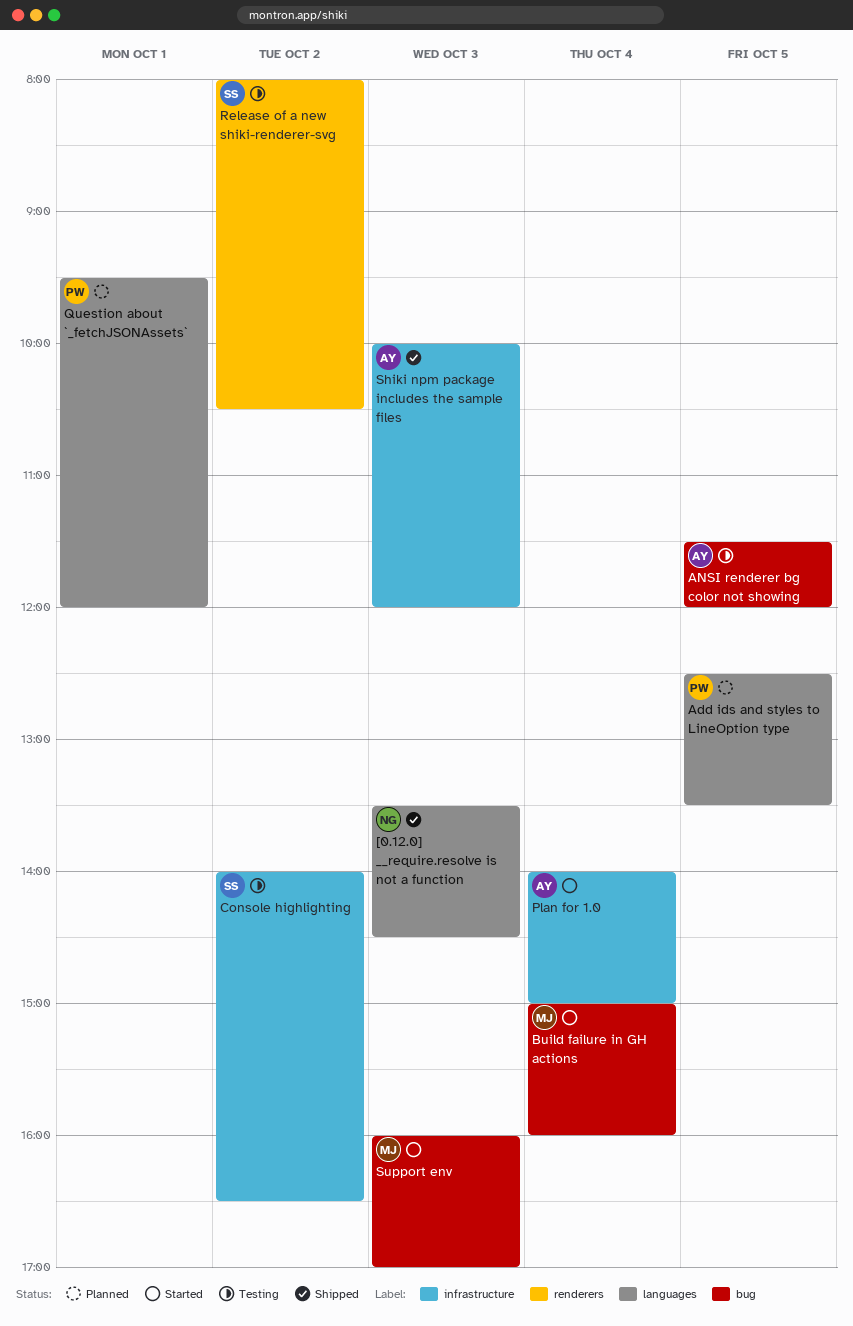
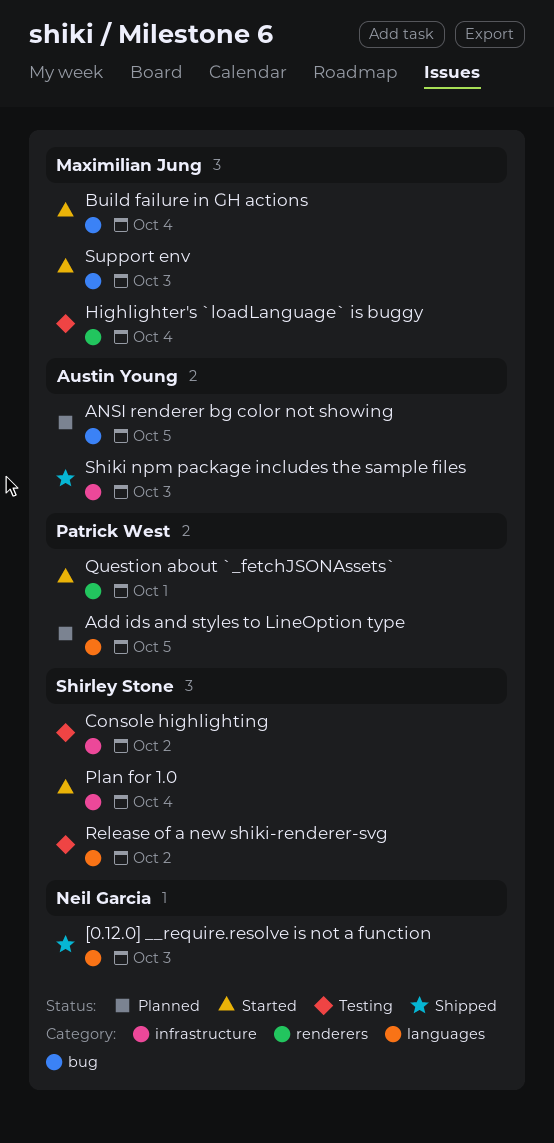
ANSI renderer bg color not showing, status: Testing -> Planned
Highlighter's `loadLanguage` is buggy: none -> present
Plan for 1.0, owner: Austin Young -> Shirley Stone
Question about `_fetchJSONAssets`, status: Planned -> Started
Question about `_fetchJSONAssets`, label: languages -> renderers
Release of a new shiki-renderer-svg, label: renderers -> languages

